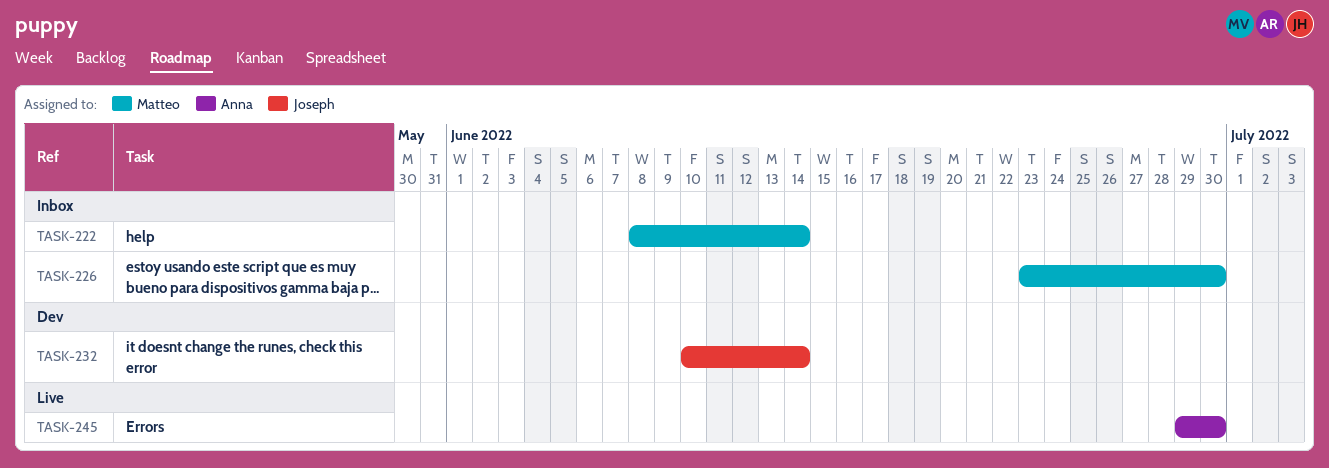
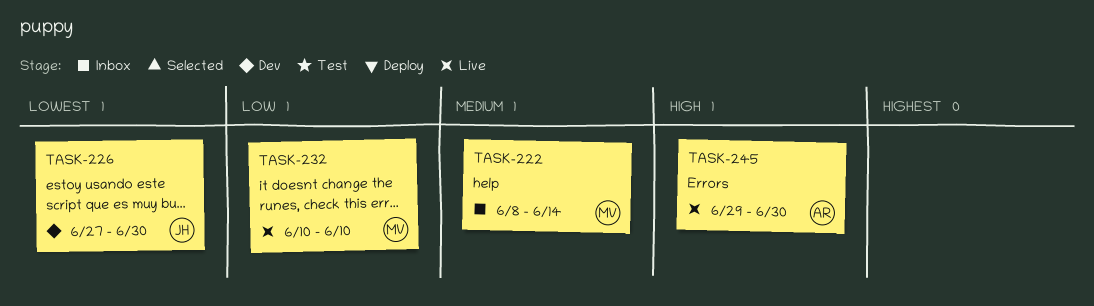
TASK-226, status: Inbox -> Dev
TASK-226, owner: Matteo -> Joseph
TASK-226, start: Jun 23 -> Jun 27
TASK-232, status: Dev -> Live
TASK-232, owner: Joseph -> Matteo
TASK-232, due: Jun 14 -> Jun 10

